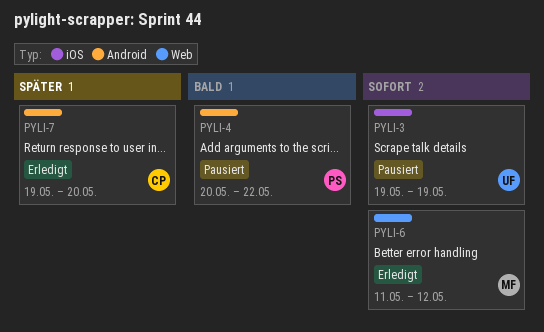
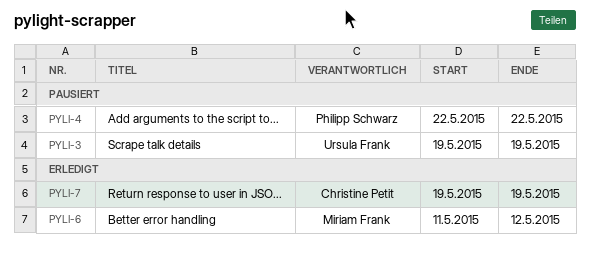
PYLI-4, start: May 20 -> May 22
PYLI-7, due: May 20 -> May 19

